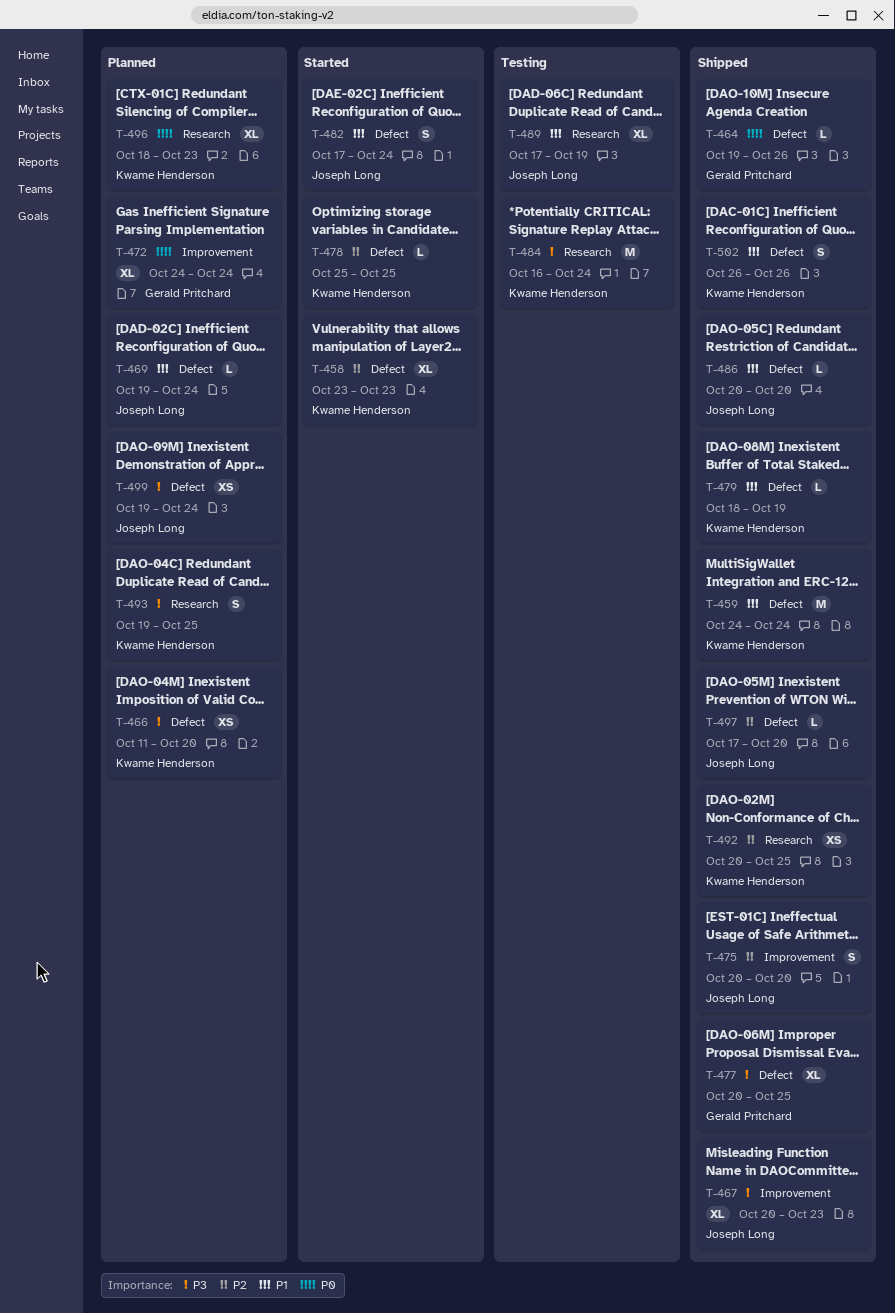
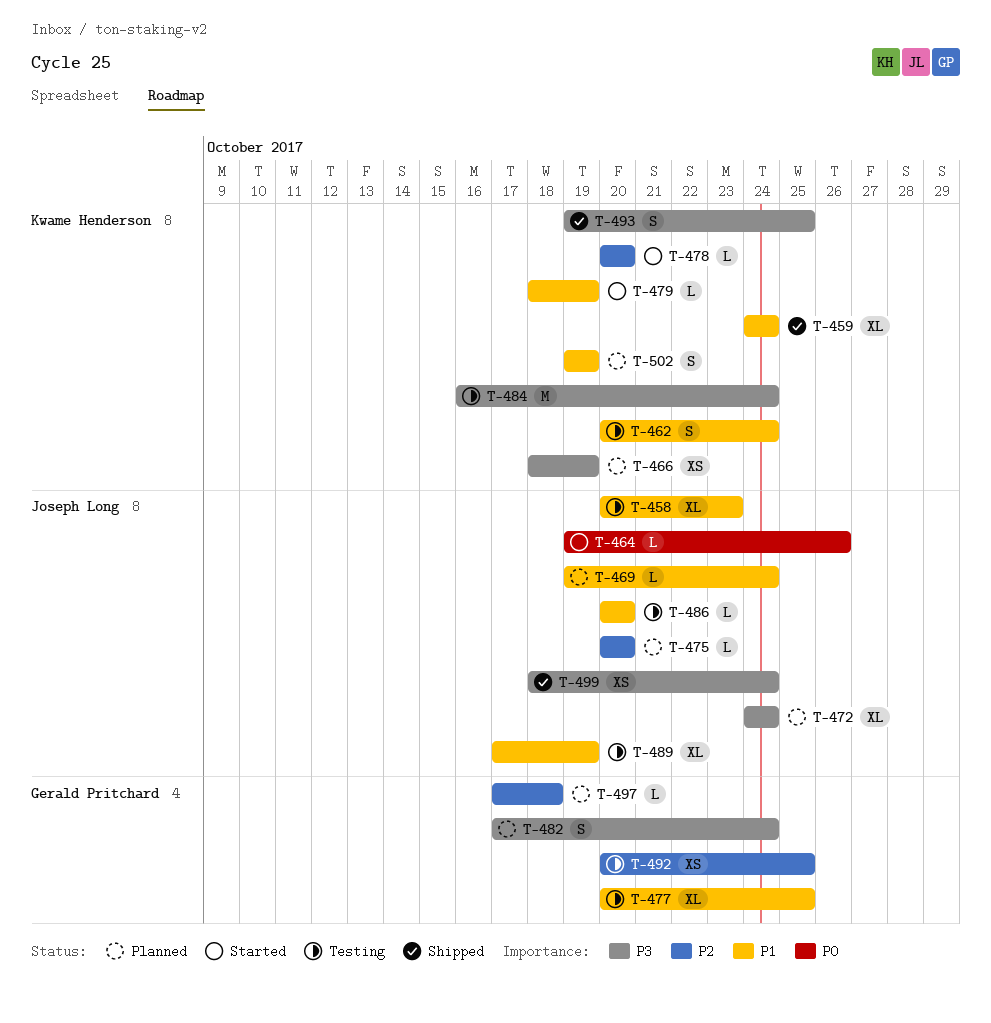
T-458, status: Started -> Testing
T-458, owner: Kwame Henderson -> Joseph Long
T-458, priority: P2 -> P1
T-458, start: Oct 23 -> Oct 20
T-459, estimate: M -> XL
T-462: none -> present
T-464, status: Shipped -> Started
T-464, owner: Gerald Pritchard -> Joseph Long
T-466, start: Oct 11 -> Oct 18
T-466, due: Oct 20 -> Oct 19
T-467: present -> none
T-472, owner: Gerald Pritchard -> Joseph Long
T-472, priority: P0 -> P3
T-475, status: Shipped -> Planned
T-475, estimate: S -> L
T-477, status: Shipped -> Testing
T-477, priority: P3 -> P1
T-478, start: Oct 25 -> Oct 20
T-478, due: Oct 25 -> Oct 20
T-479, status: Shipped -> Started
T-482, status: Started -> Planned
T-482, owner: Joseph Long -> Gerald Pritchard
T-482, priority: P1 -> P3
T-486, status: Shipped -> Testing
T-492, status: Shipped -> Testing
T-492, owner: Kwame Henderson -> Gerald Pritchard
T-493, status: Planned -> Shipped
T-496: present -> none
T-497, status: Shipped -> Planned
T-497, owner: Joseph Long -> Gerald Pritchard
T-497, due: Oct 20 -> Oct 18
T-499, status: Planned -> Shipped
T-499, start: Oct 19 -> Oct 18
T-502, status: Shipped -> Planned
T-502, start: Oct 26 -> Oct 19
T-502, due: Oct 26 -> Oct 19

